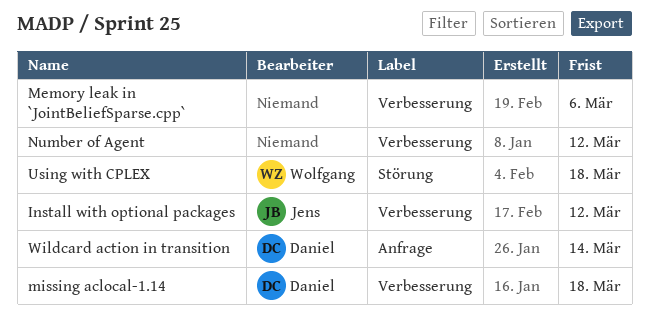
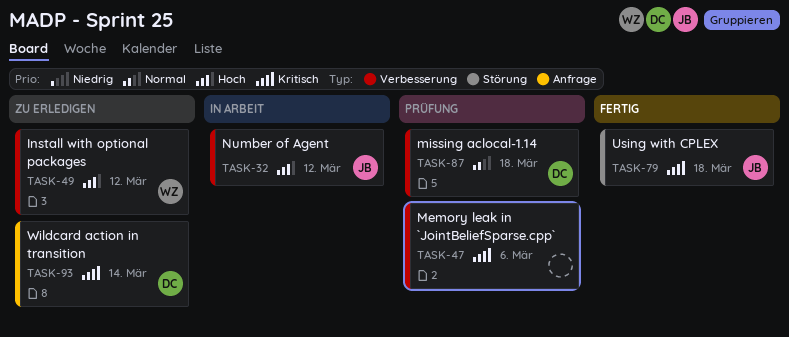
Install with optional packages, owner: Jens -> Wolfgang
Number of Agent, owner: none -> Jens
Using with CPLEX, owner: Wolfgang -> Jens

